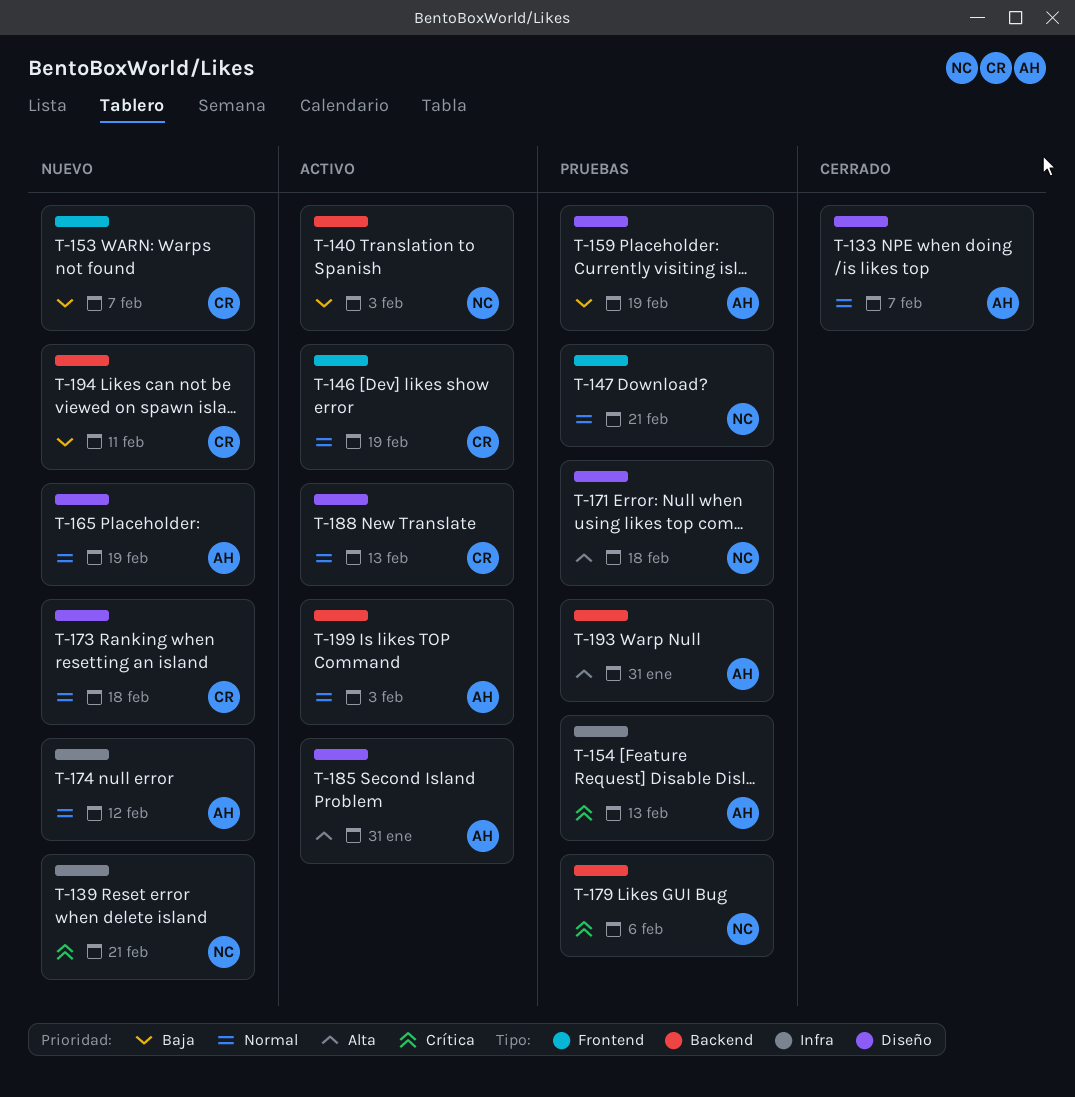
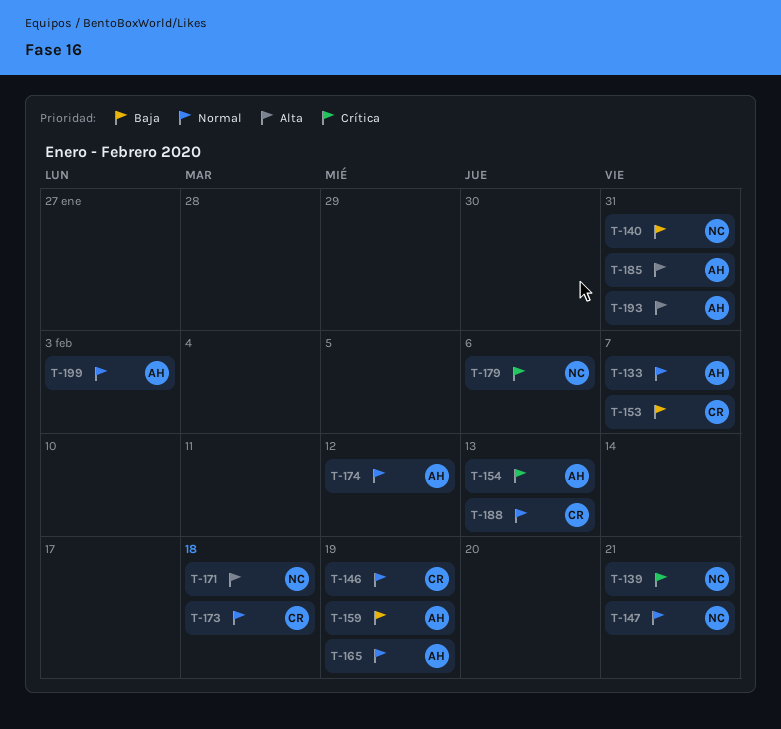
T-140, due: Feb 3 -> Jan 31
T-194: present -> none

